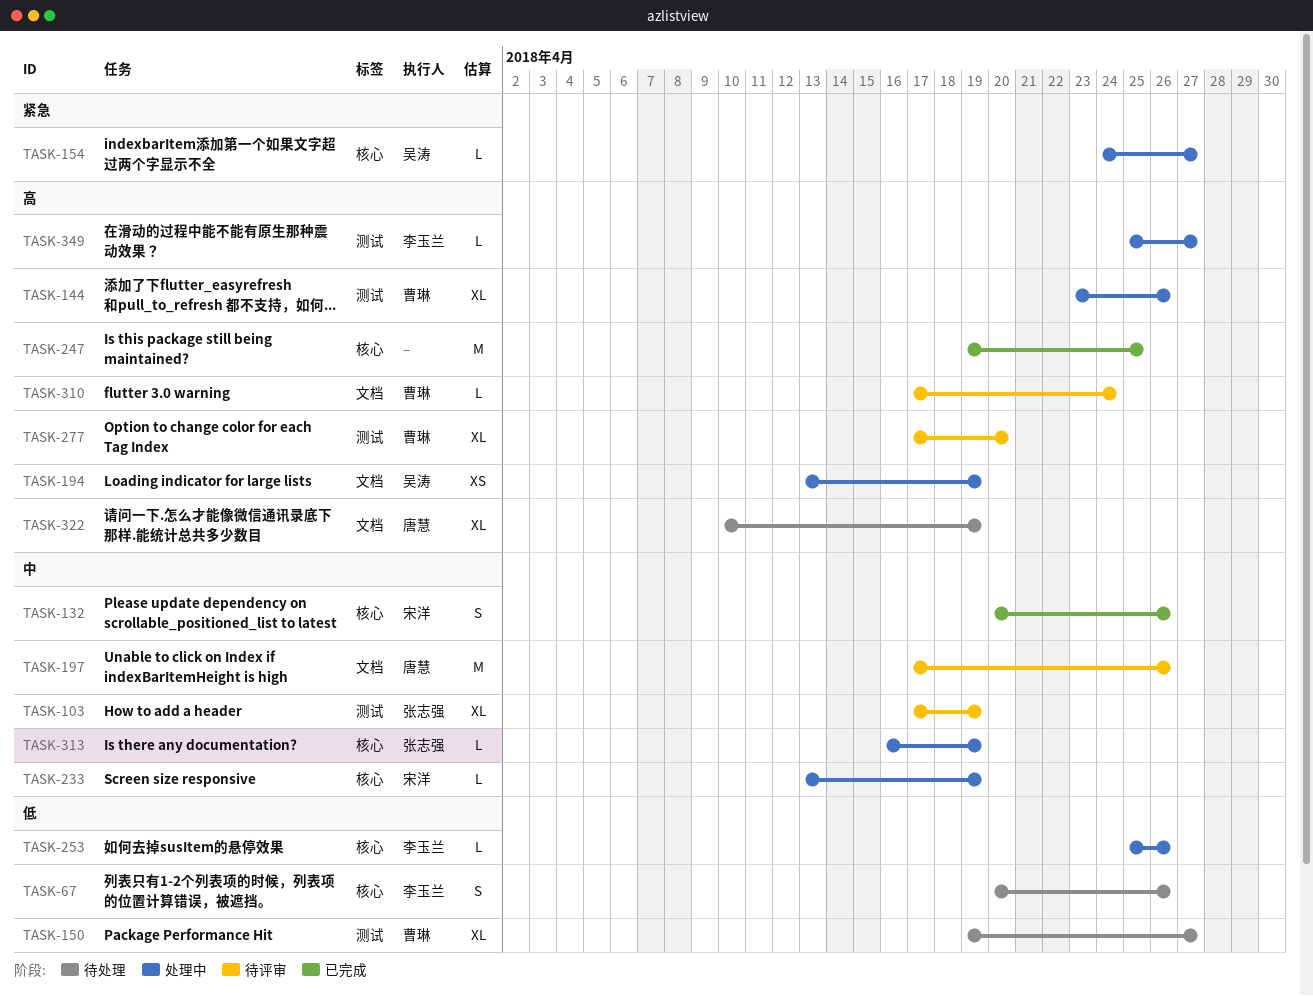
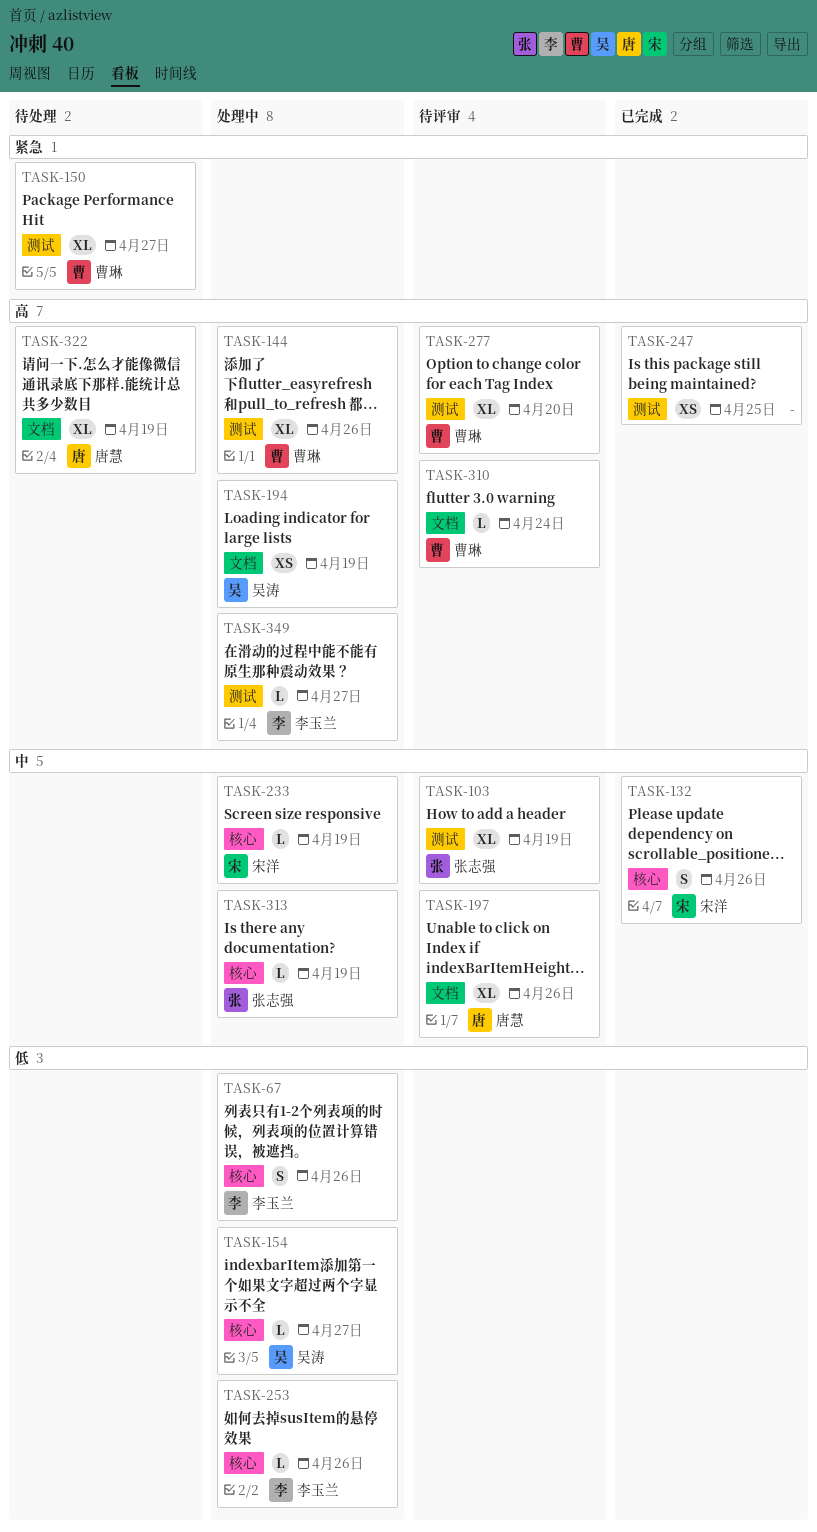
TASK-67, status: 待处理 -> 处理中
TASK-150, priority: 低 -> 紧急
TASK-154, priority: 紧急 -> 低
TASK-197, estimate: M -> XL
TASK-247, label: 核心 -> 测试
TASK-247, estimate: M -> XS

